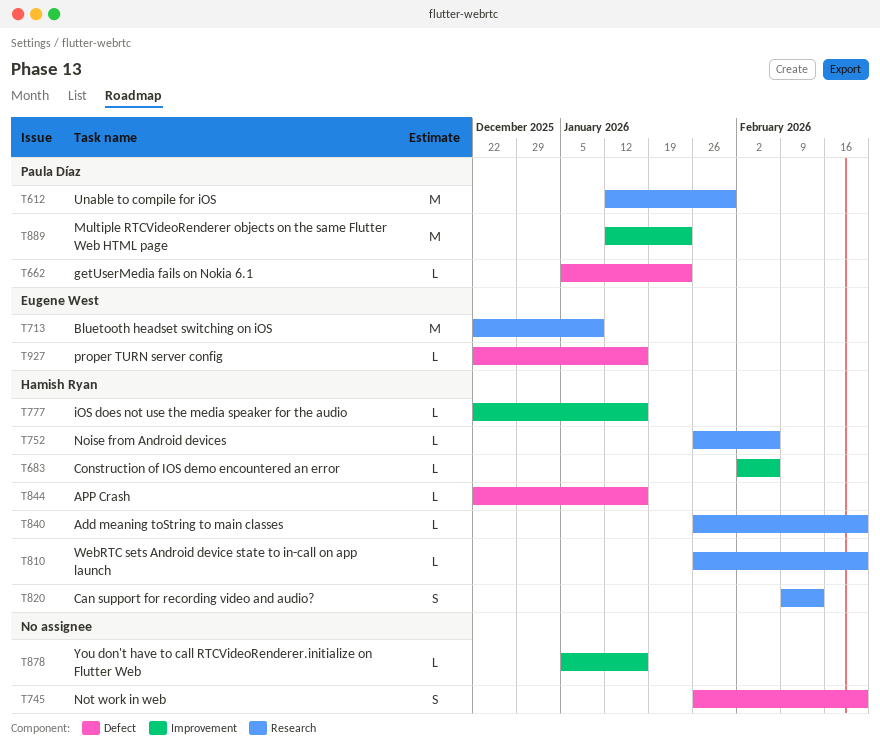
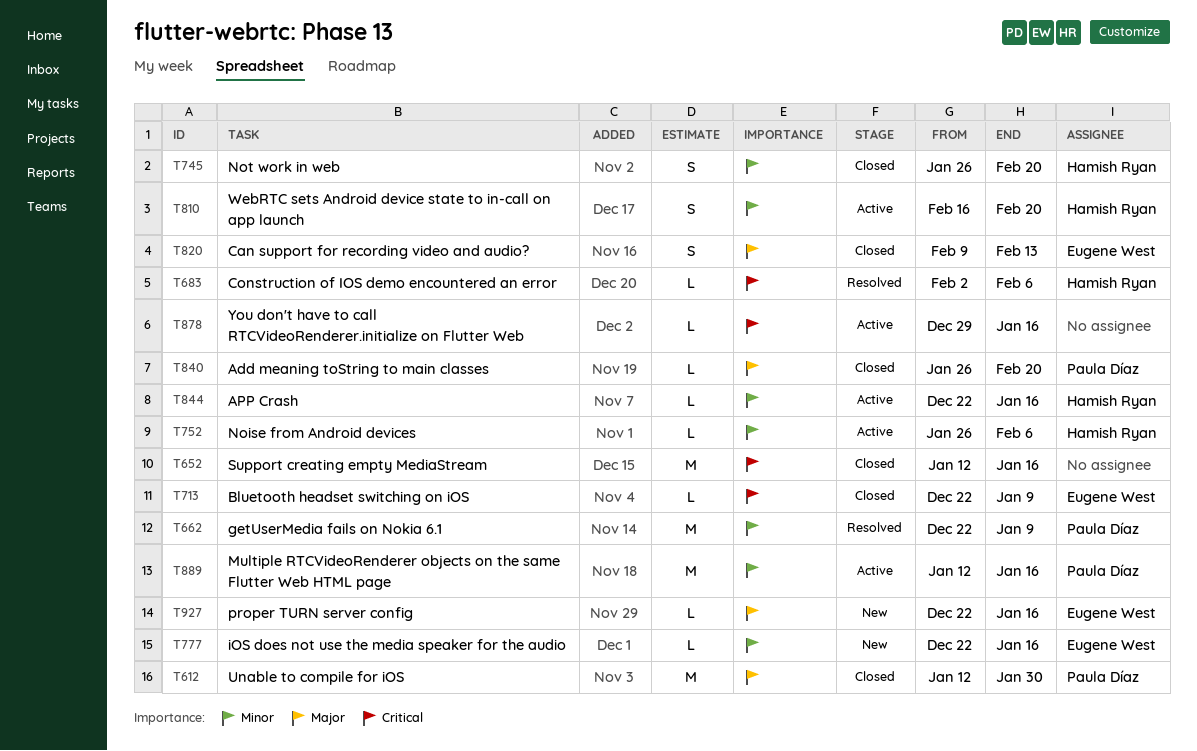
T652: none -> present
T662, estimate: L -> M
T662, start: Jan 5 -> Dec 22
T662, due: Jan 23 -> Jan 9
T713, estimate: M -> L
T745, owner: none -> Hamish Ryan
T777, owner: Hamish Ryan -> Eugene West
T810, estimate: L -> S
T810, start: Jan 26 -> Feb 16
T820, owner: Hamish Ryan -> Eugene West
T840, owner: Hamish Ryan -> Paula Díaz
T878, start: Jan 5 -> Dec 29
T889, due: Jan 23 -> Jan 16

